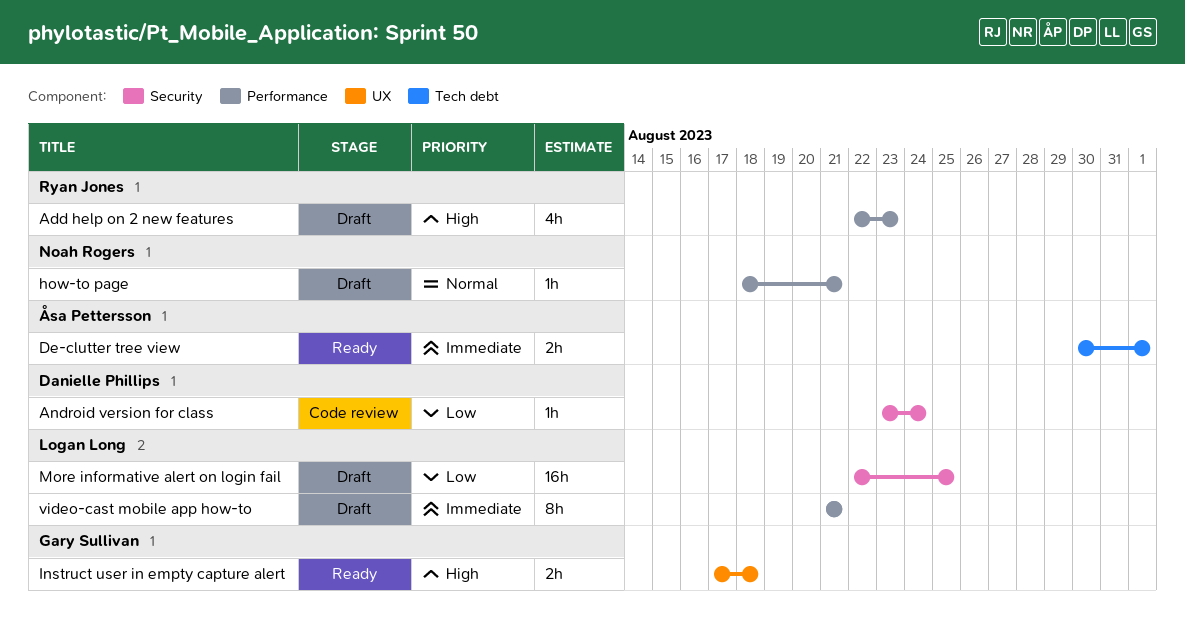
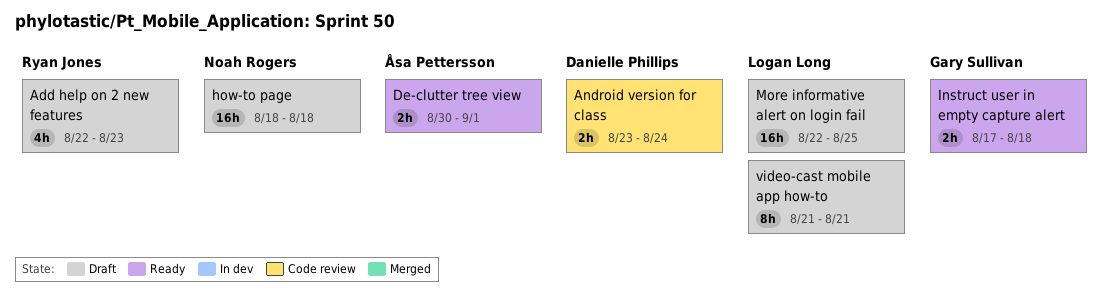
Android version for class, estimate: 1h -> 2h
how-to page, estimate: 1h -> 16h
how-to page, due: Aug 21 -> Aug 18

